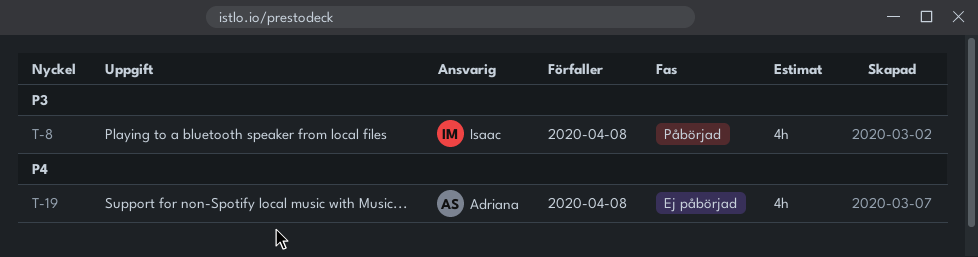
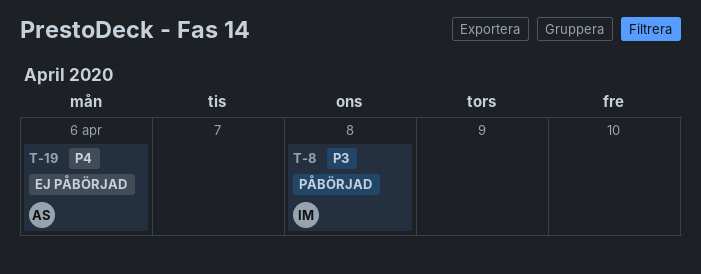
T-19, due: Apr 8 -> Apr 6

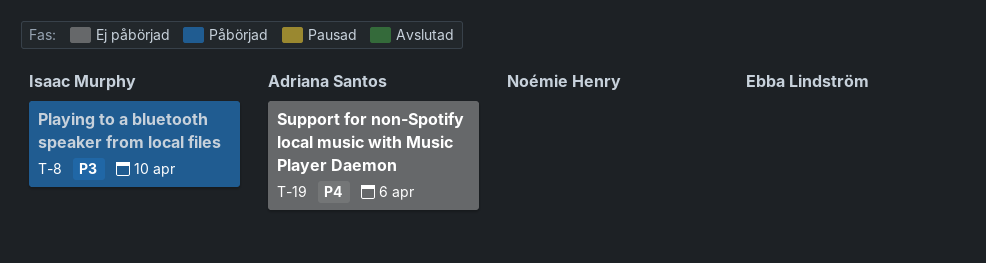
T-8, due: Apr 8 -> Apr 10

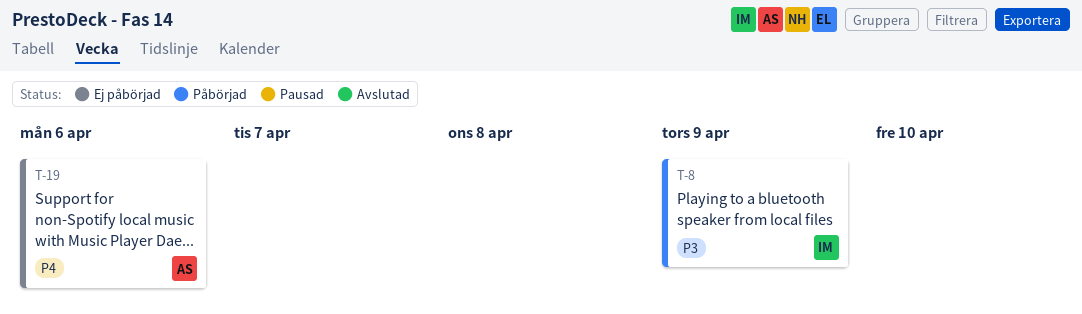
T-8, due: Apr 10 -> Apr 9

